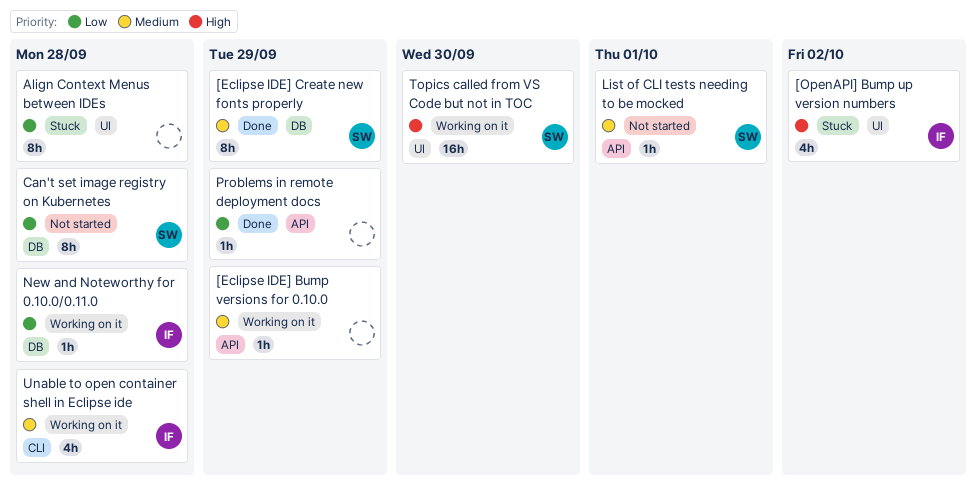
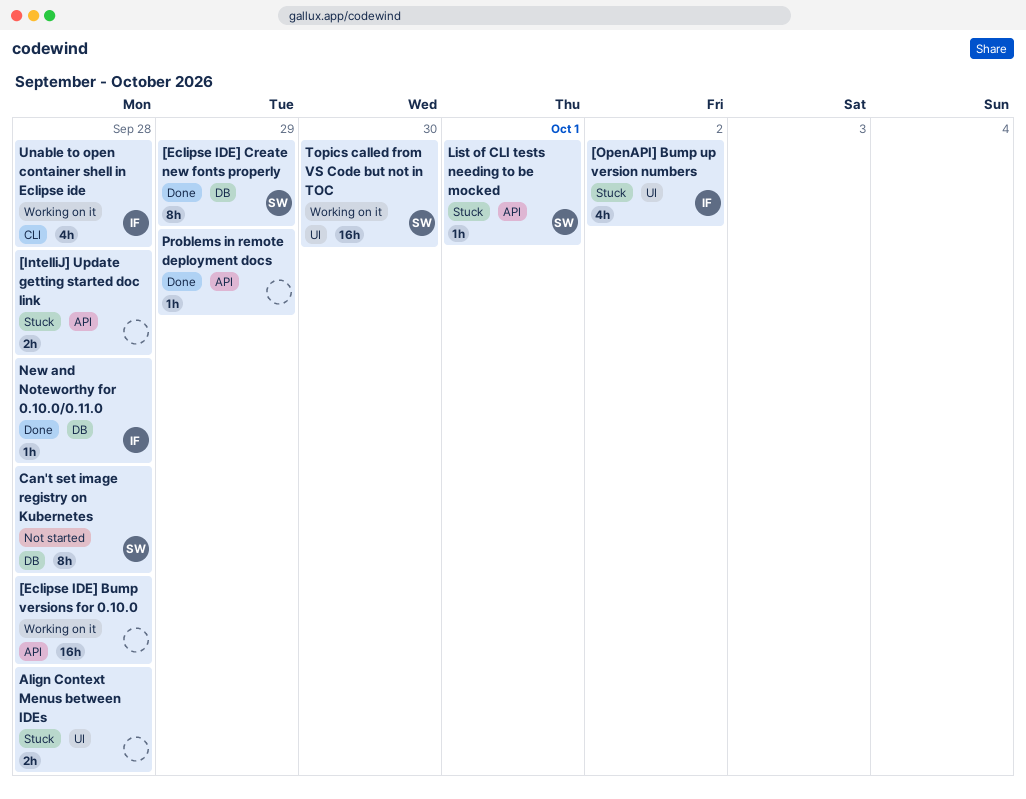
[Eclipse IDE] Bump versions for 0.10.0, estimate: 1h -> 16h
[Eclipse IDE] Bump versions for 0.10.0, due: Sep 29 -> Sep 28
[IntelliJ] Update getting started doc link: none -> present
Align Context Menus between IDEs, estimate: 8h -> 2h
List of CLI tests needing to be mocked, status: Not started -> Stuck
New and Noteworthy for 0.10.0/0.11.0, status: Working on it -> Done

